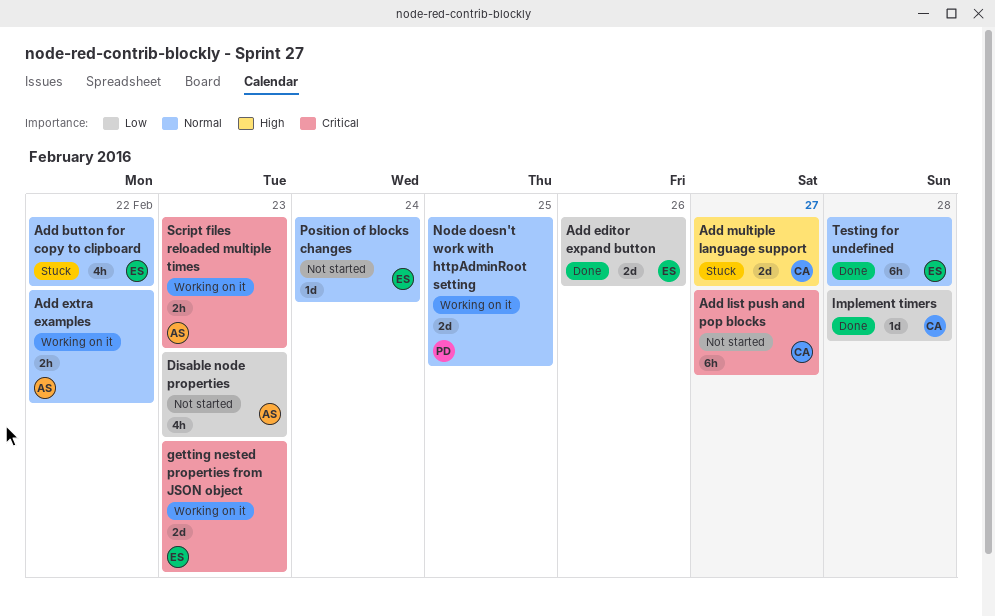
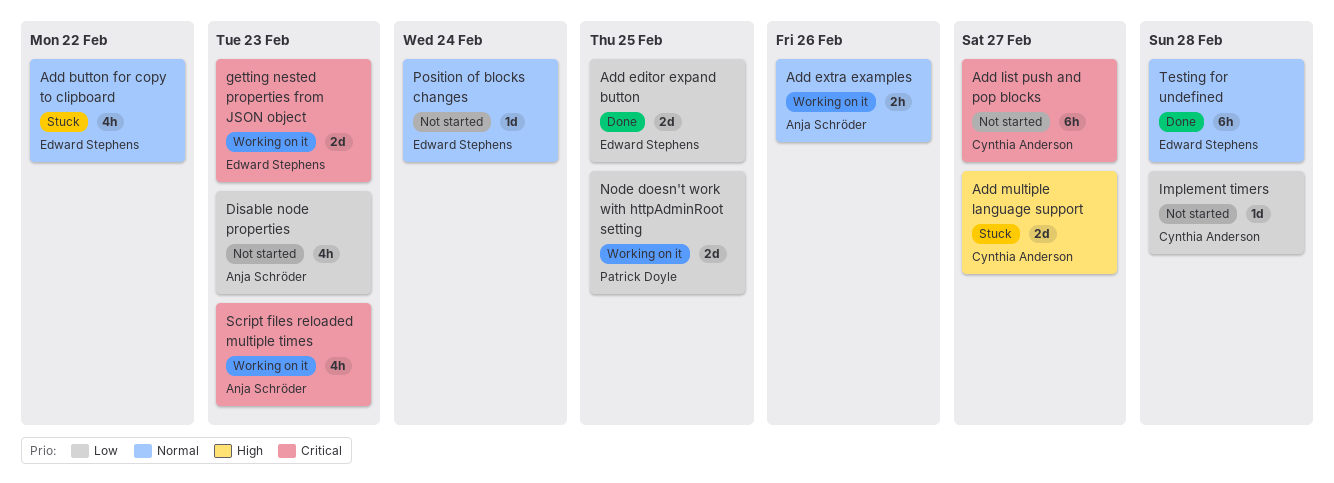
Add editor expand button, due: Feb 26 -> Feb 25
Add extra examples, due: Feb 22 -> Feb 26
Implement timers, status: Done -> Not started
Node doesn't work with httpAdminRoot setting, priority: Normal -> Low
Script files reloaded multiple times, estimate: 2h -> 4h

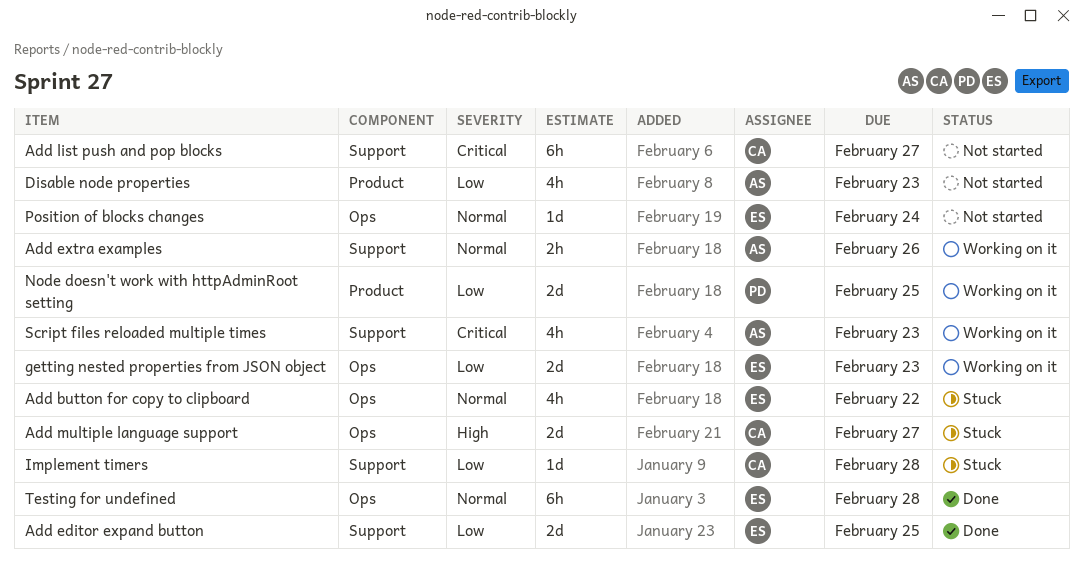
getting nested properties from JSON object, priority: Critical -> Low
Implement timers, status: Not started -> Stuck

